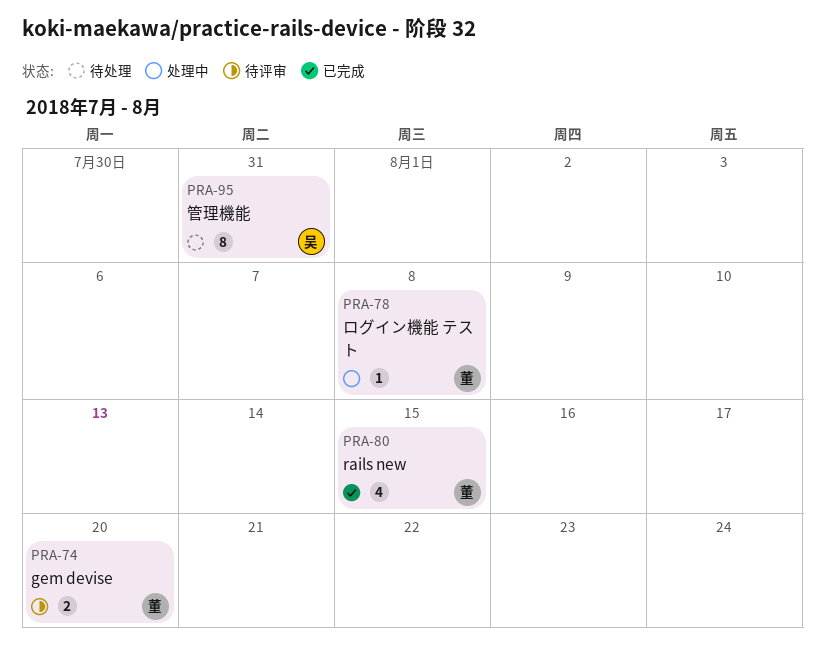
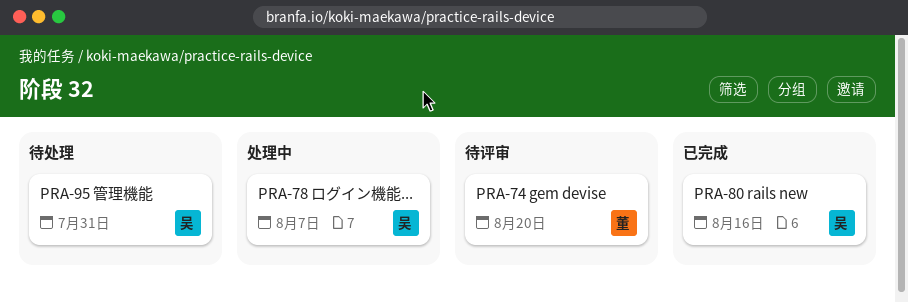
PRA-78, owner: 董 -> 吴
PRA-78, due: Aug 8 -> Aug 7
PRA-80, owner: 董 -> 吴
PRA-80, due: Aug 15 -> Aug 16

